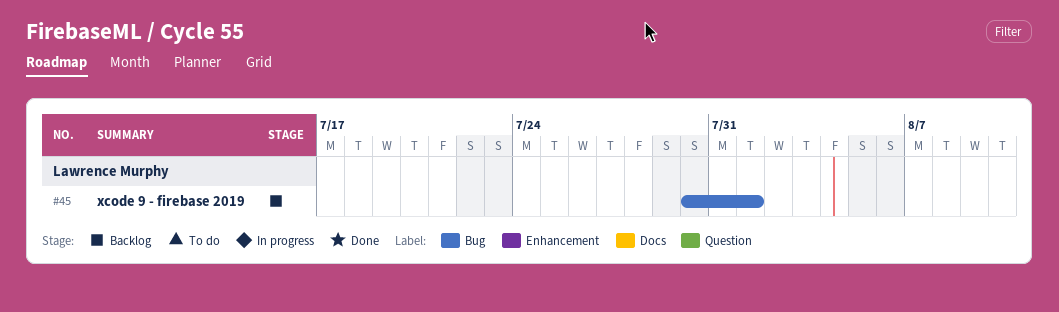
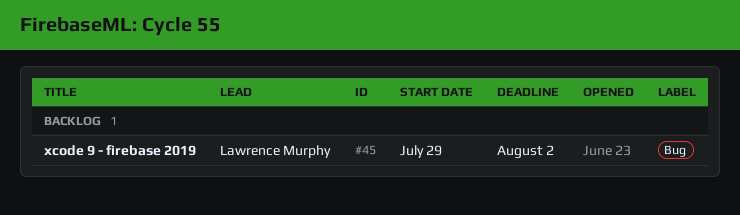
#45, start: Jul 30 -> Jul 29
#45, due: Aug 1 -> Aug 2

